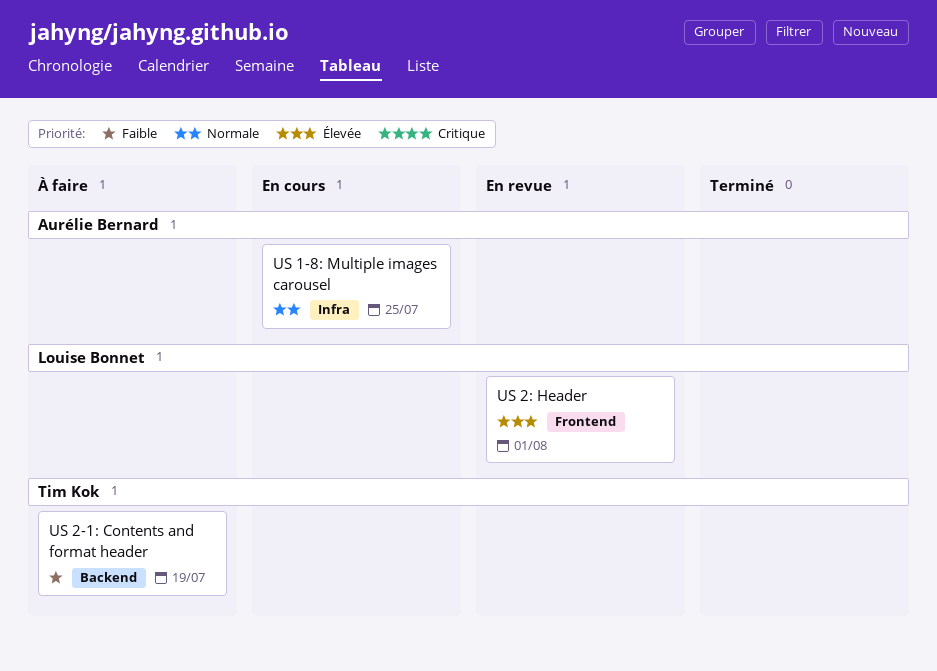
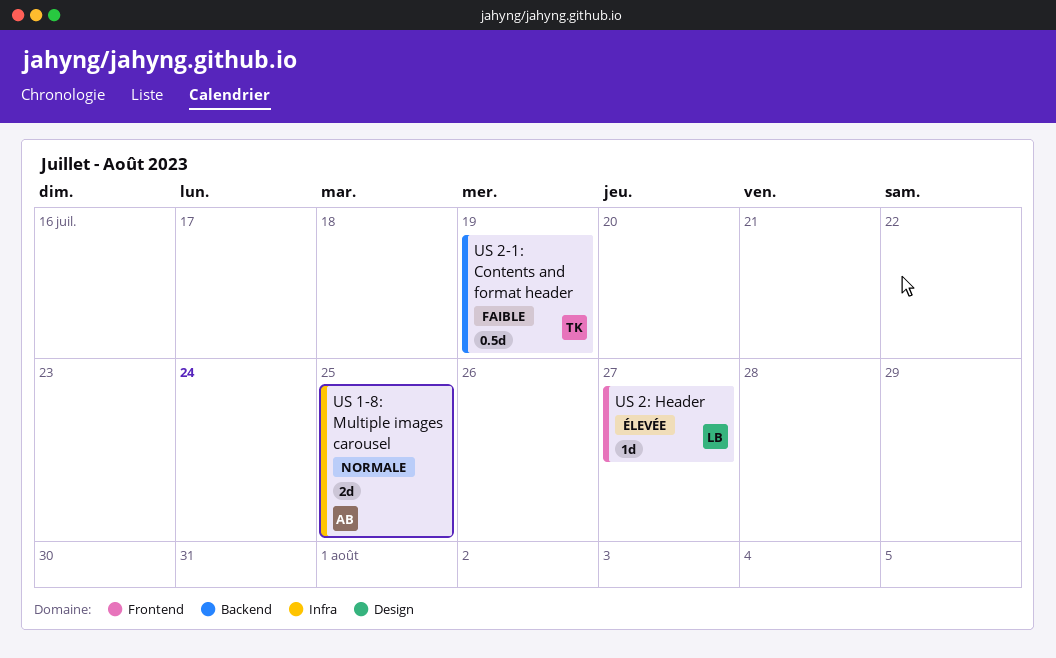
US 2: Header, due: Aug 1 -> Jul 27

